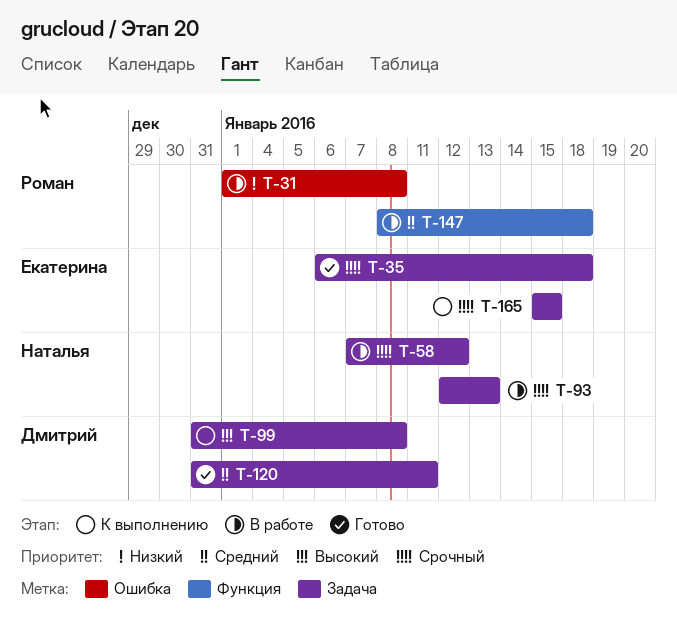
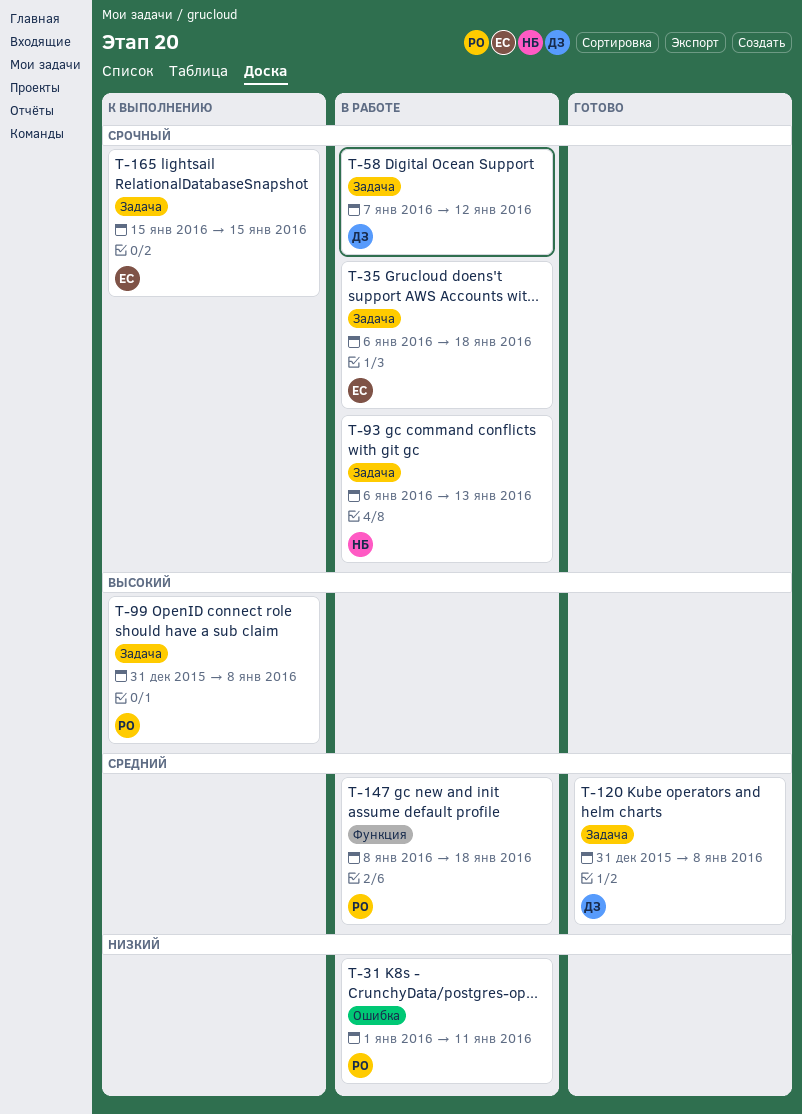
T-31, due: Jan 8 -> Jan 11
T-35, status: Готово -> В работе
T-58, owner: Наталья -> Дмитрий
T-93, start: Jan 12 -> Jan 6
T-99, owner: Дмитрий -> Роман
T-120, due: Jan 11 -> Jan 8

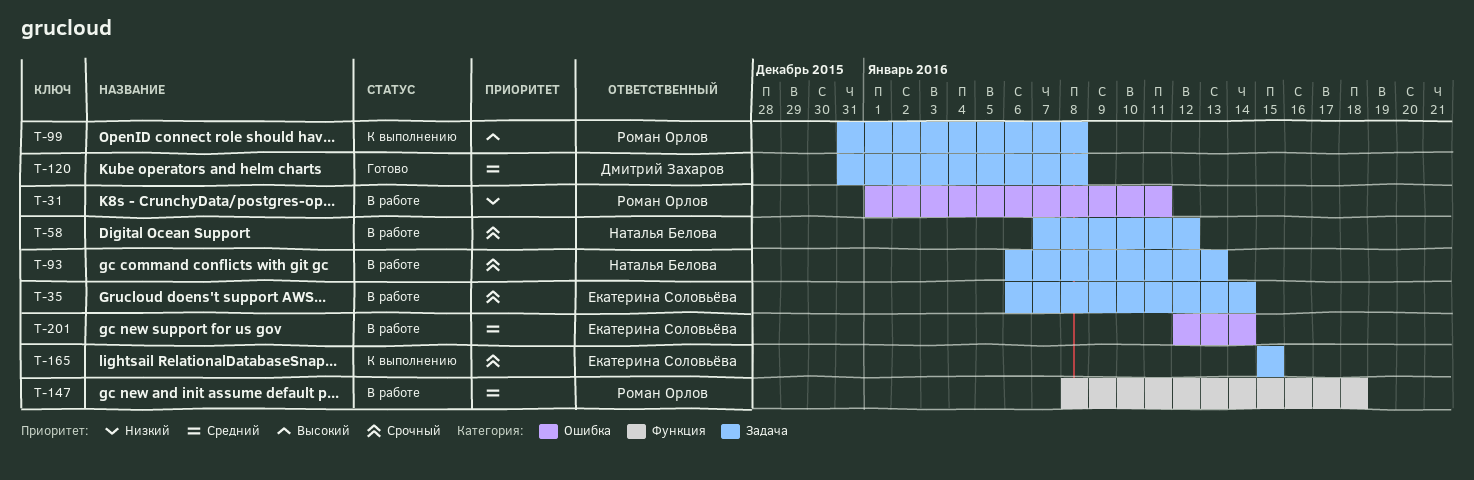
T-35, due: Jan 18 -> Jan 14
T-58, owner: Дмитрий Захаров -> Наталья Белова
T-201: none -> present

